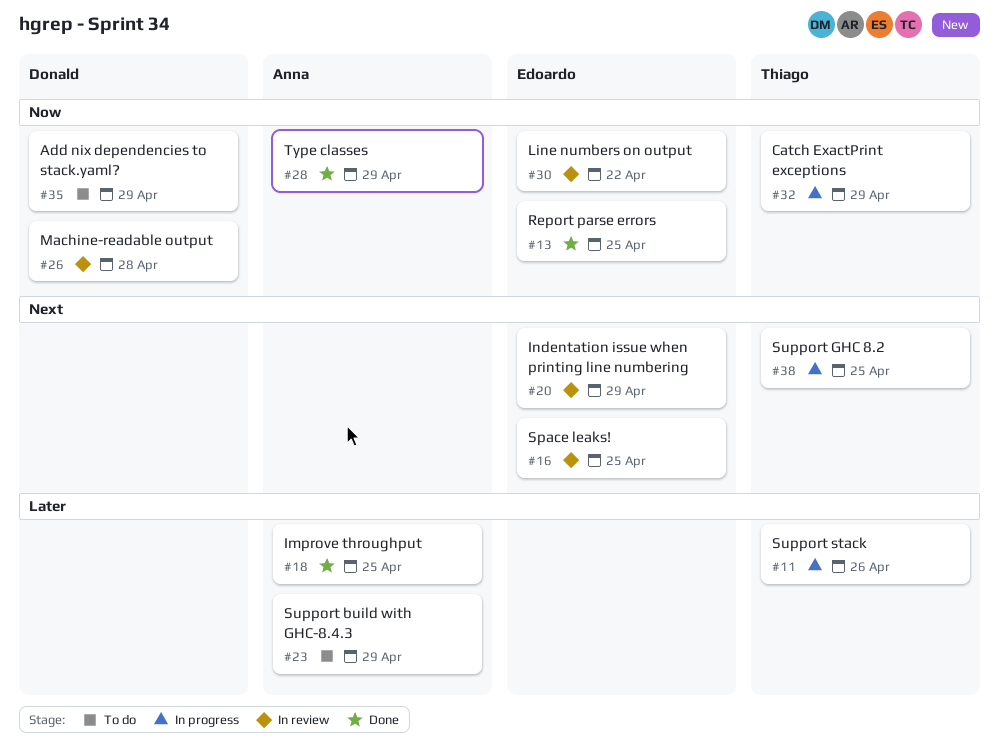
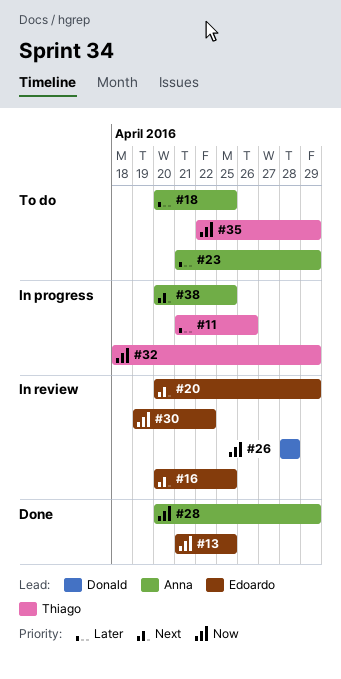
#18, status: Done -> To do
#35, owner: Donald -> Thiago
#38, owner: Thiago -> Anna

